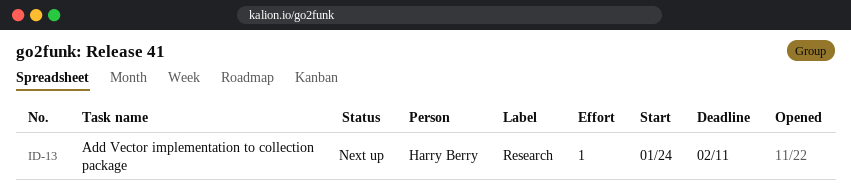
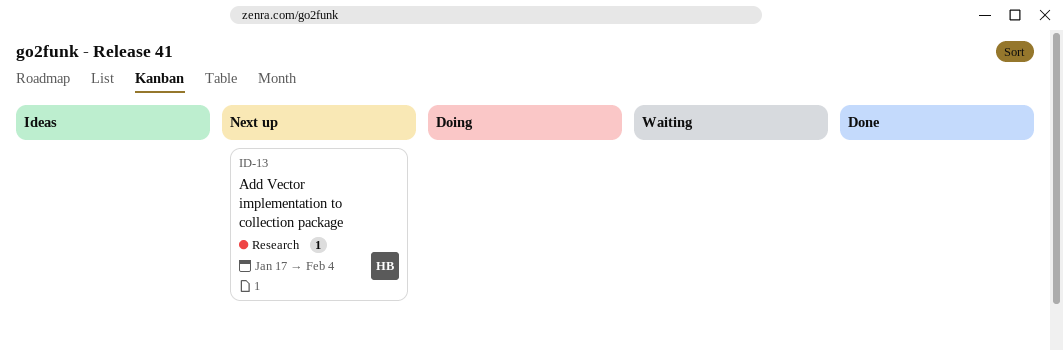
ID-13, start: Jan 24 -> Jan 17
ID-13, due: Feb 11 -> Feb 4

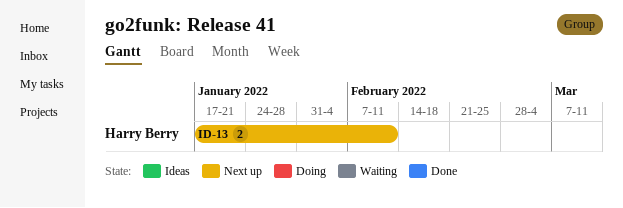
ID-13, estimate: 1 -> 2
ID-13, due: Feb 4 -> Feb 11

